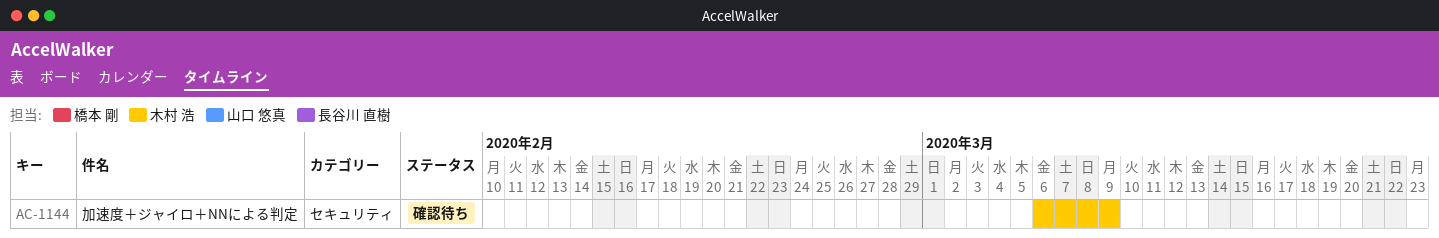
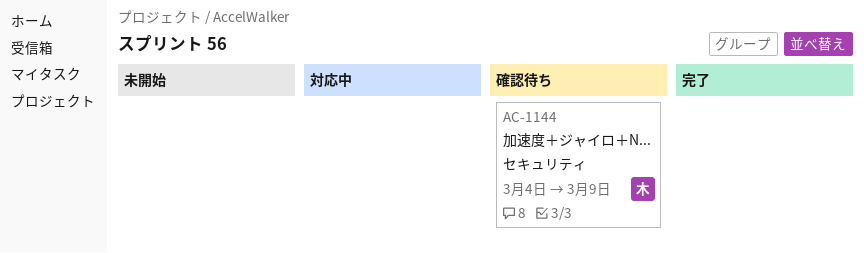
AC-1144, start: Mar 6 -> Mar 4

